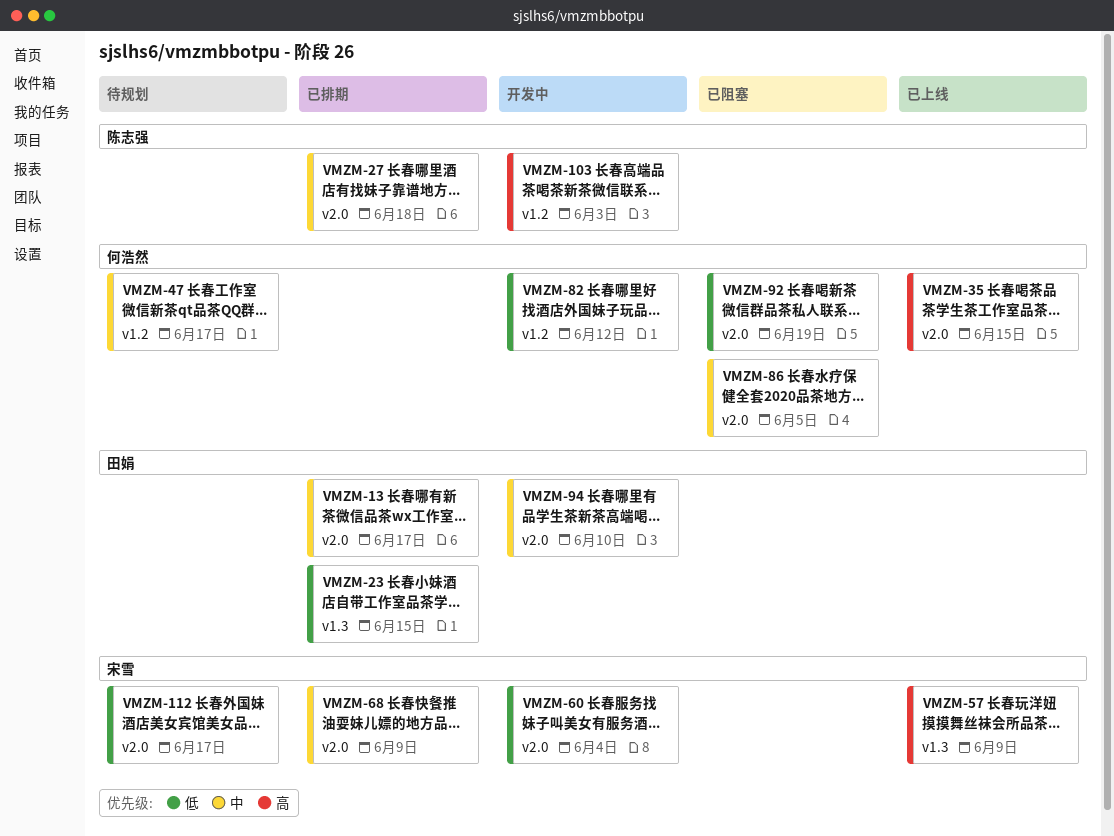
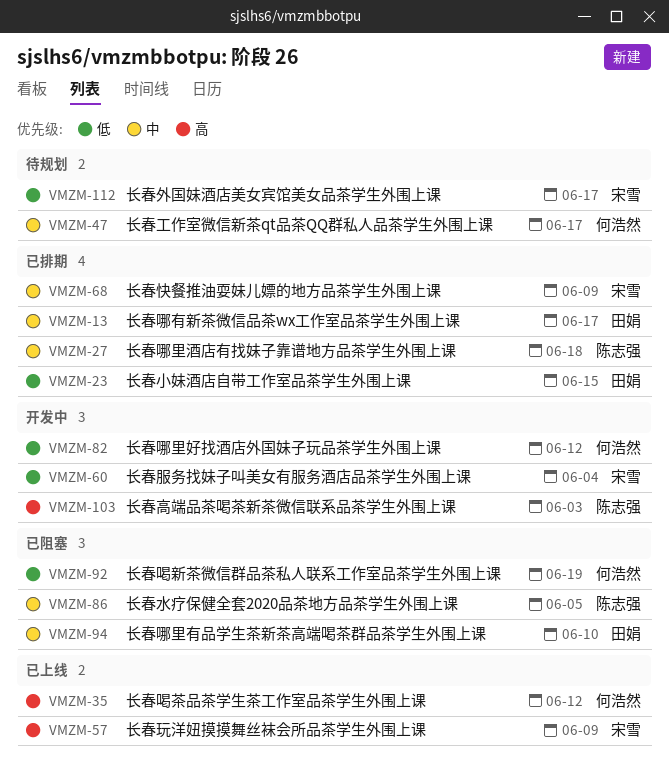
VMZM-35, due: Jun 15 -> Jun 12
VMZM-86, owner: 何浩然 -> 陈志强
VMZM-94, status: 开发中 -> 已阻塞

